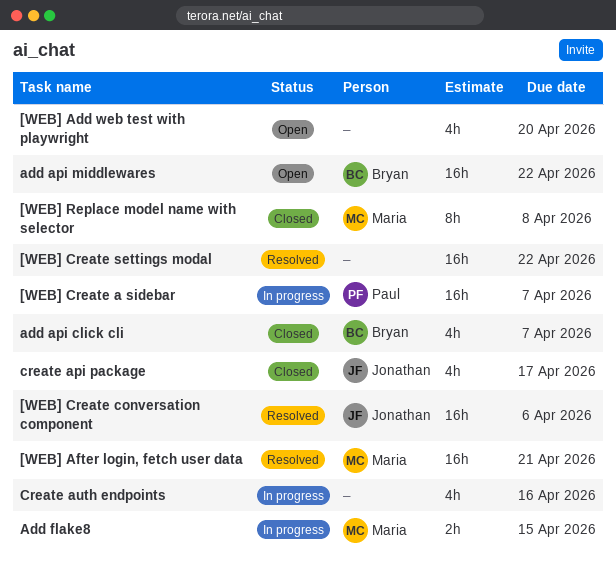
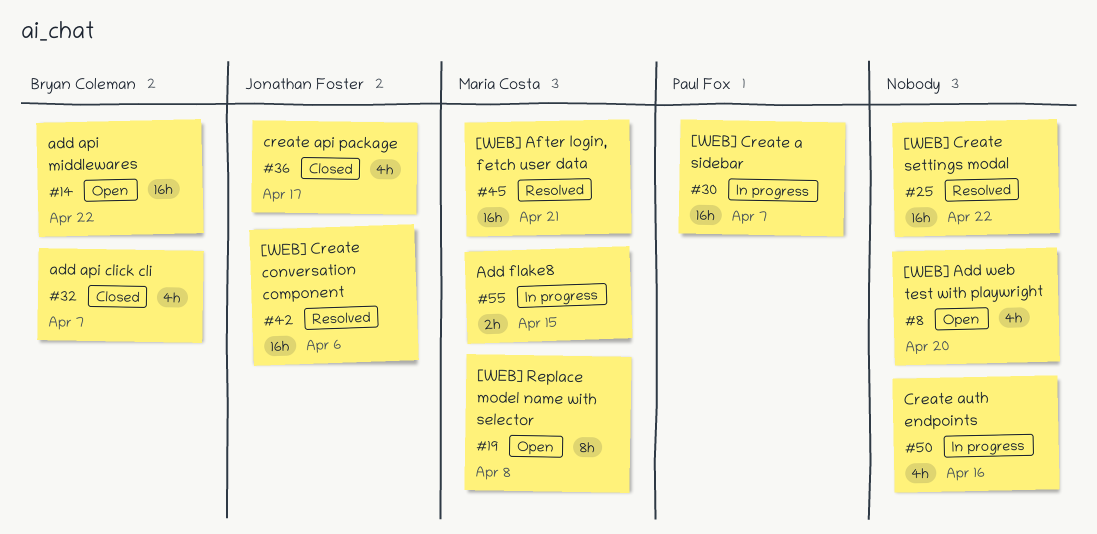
[WEB] Replace model name with selector, status: Closed -> Open

